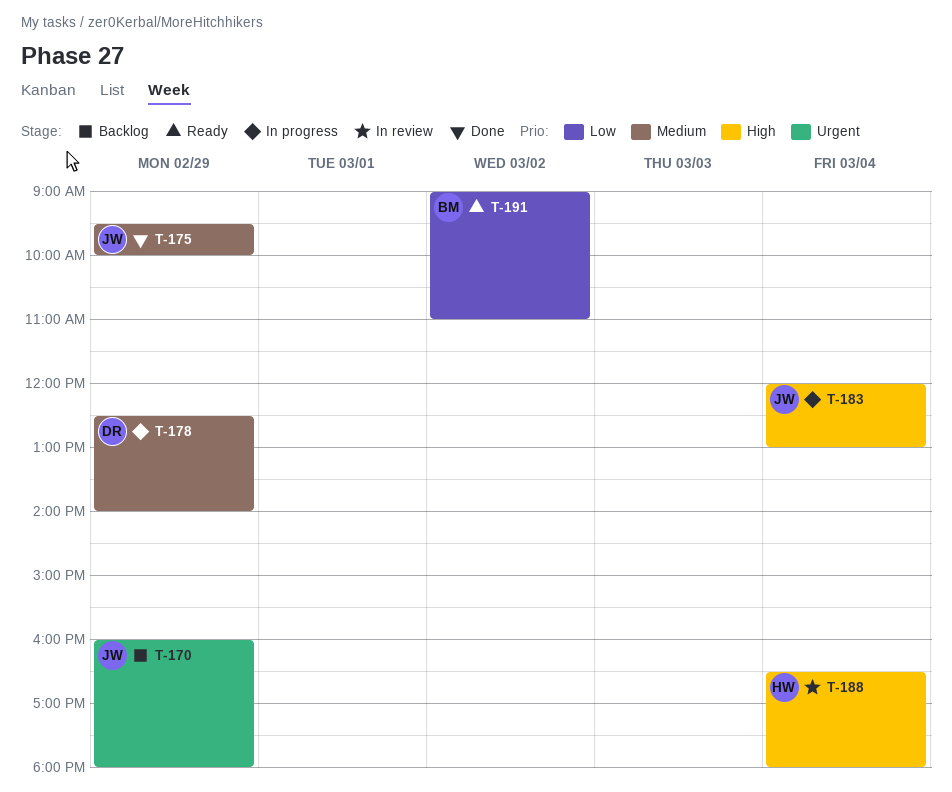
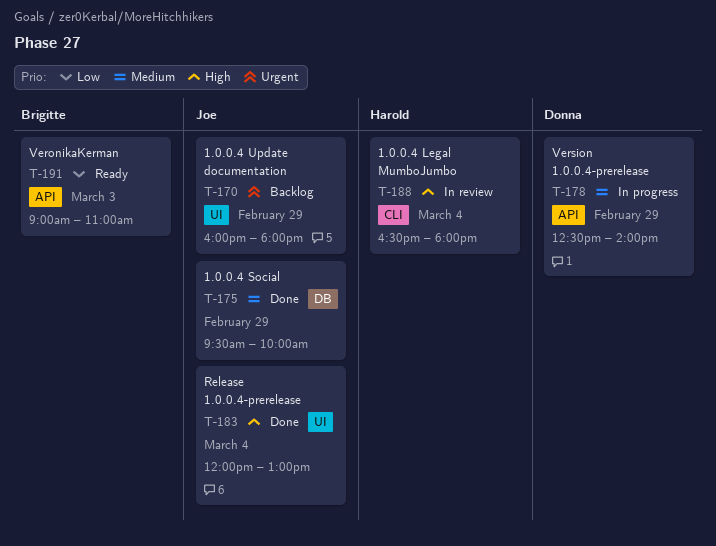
T-183, status: In progress -> Done
T-191, day: Mar 2 -> Mar 3

